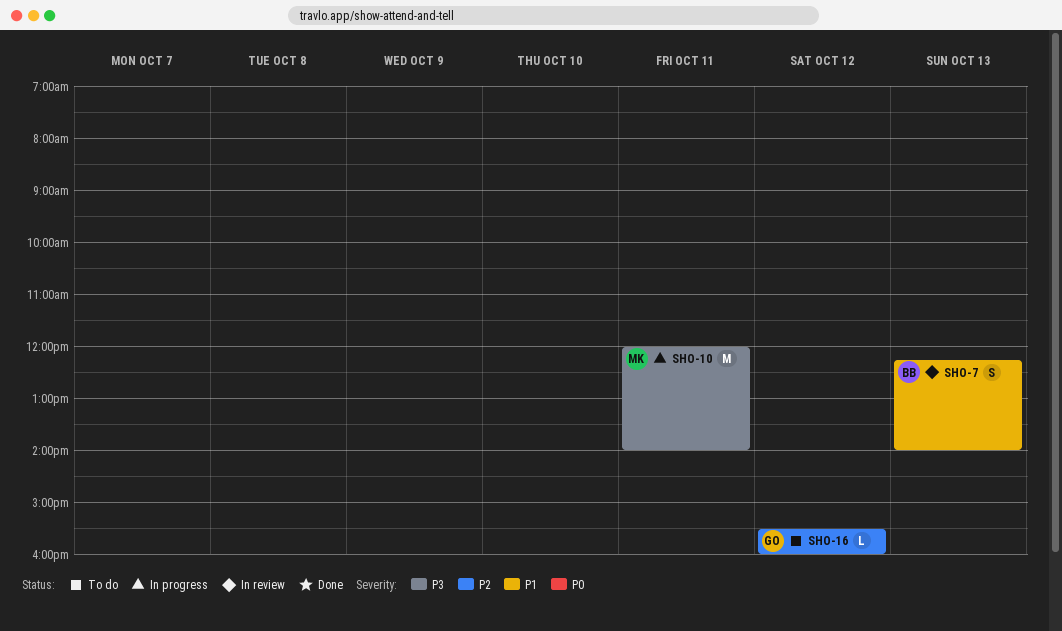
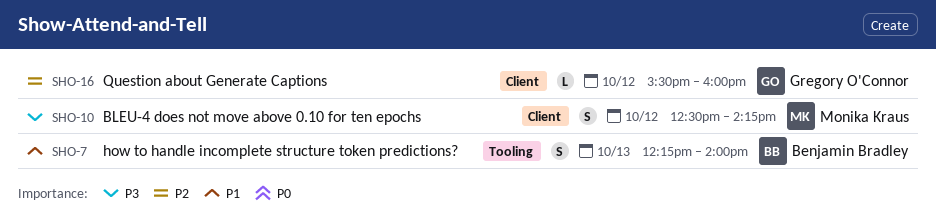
SHO-10, estimate: M -> S
SHO-10, day: Oct 11 -> Oct 12
SHO-10, begins: 12:00 -> 12:30
SHO-10, ends: 14:00 -> 14:15

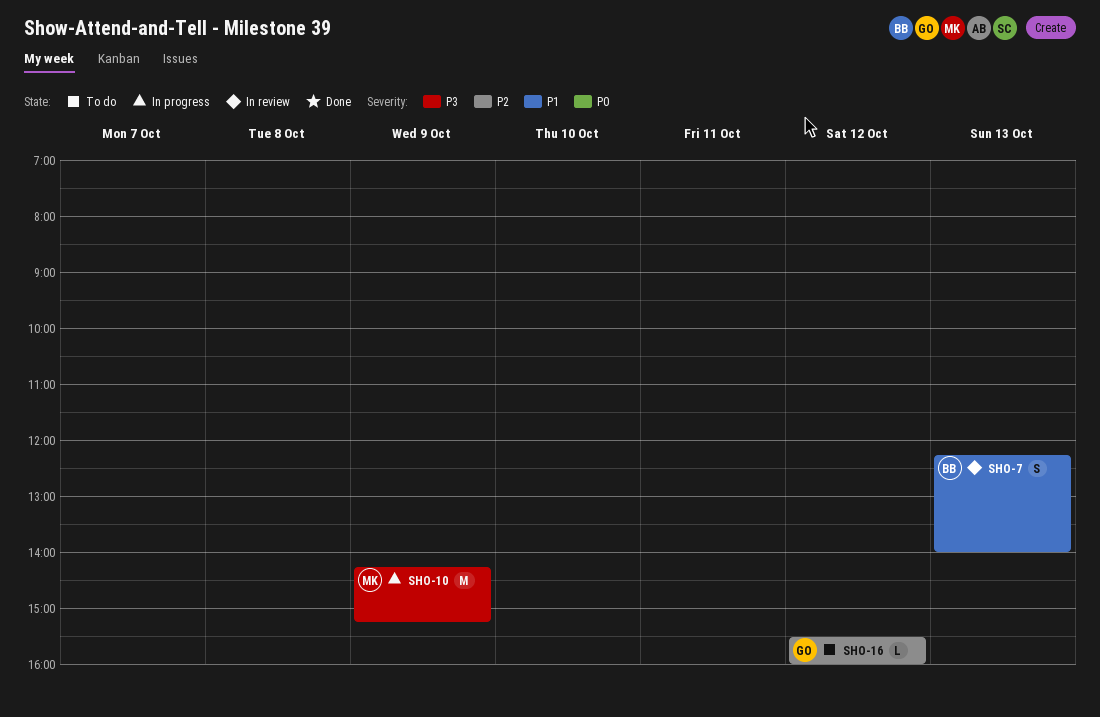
SHO-10, estimate: S -> M
SHO-10, day: Oct 12 -> Oct 9
SHO-10, begins: 12:30 -> 14:15
SHO-10, ends: 14:15 -> 15:15

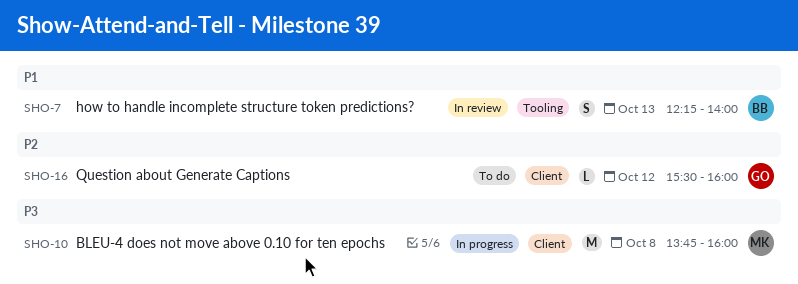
SHO-10, day: Oct 9 -> Oct 8
SHO-10, begins: 14:15 -> 13:45
SHO-10, ends: 15:15 -> 16:00

